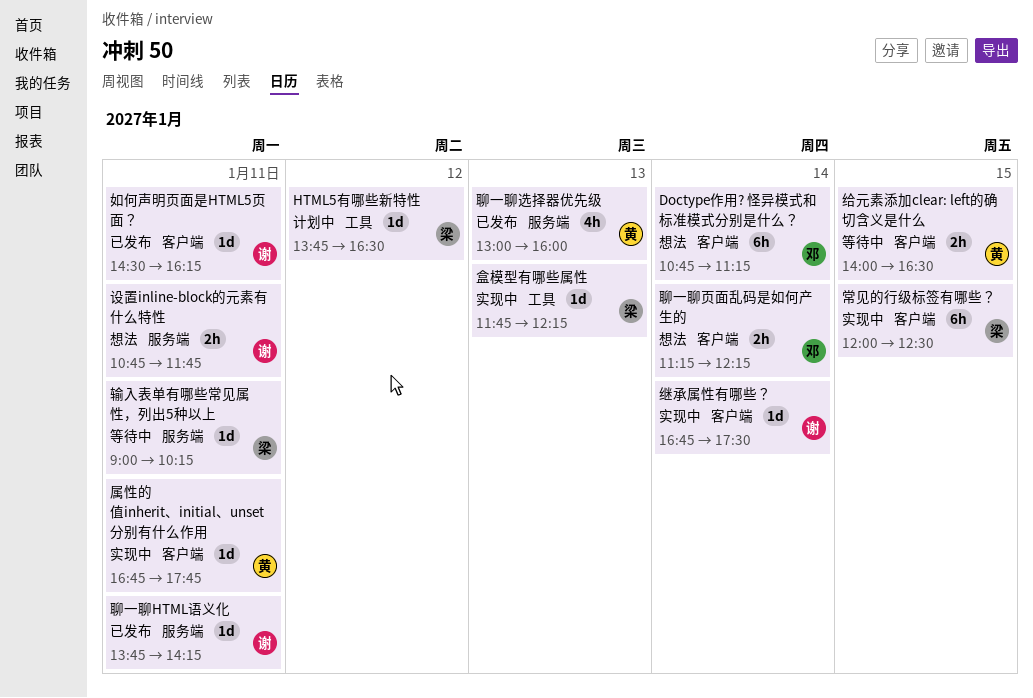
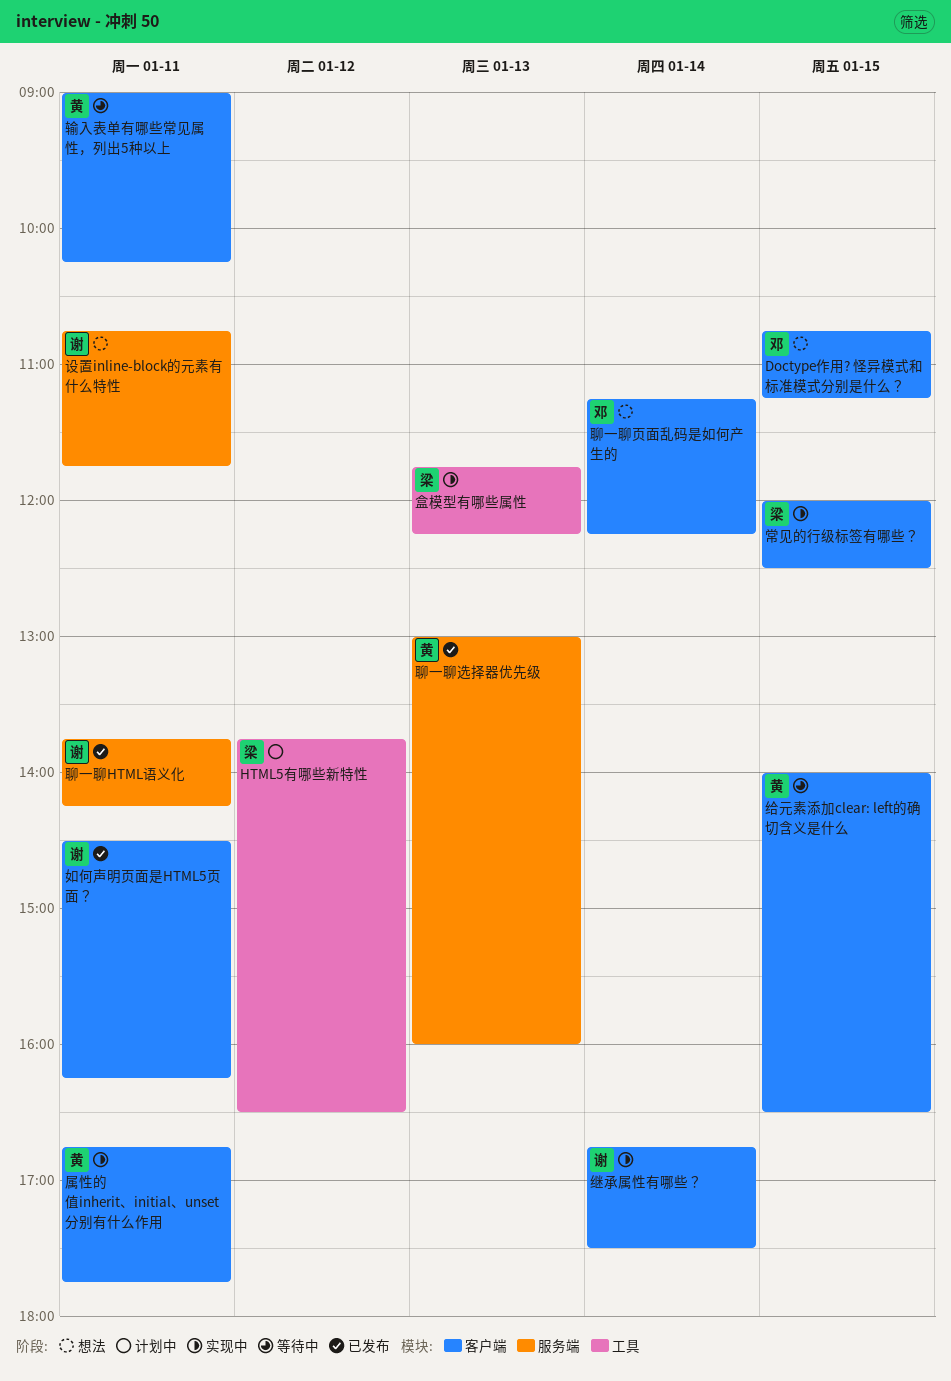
Doctype作用? 怪异模式和标准模式分别是什么？, day: Jan 14 -> Jan 15
输入表单有哪些常见属性，列出5种以上, owner: 梁 -> 黄
输入表单有哪些常见属性，列出5种以上, label: 服务端 -> 客户端

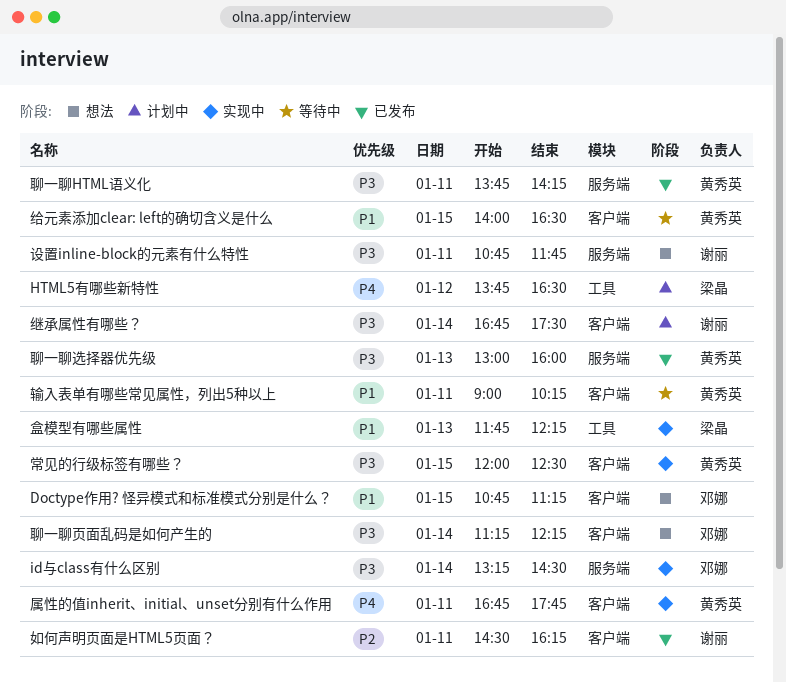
id与class有什么区别: none -> present
常见的行级标签有哪些？, owner: 梁晶 -> 黄秀英
继承属性有哪些？, status: 实现中 -> 计划中
聊一聊HTML语义化, owner: 谢丽 -> 黄秀英

